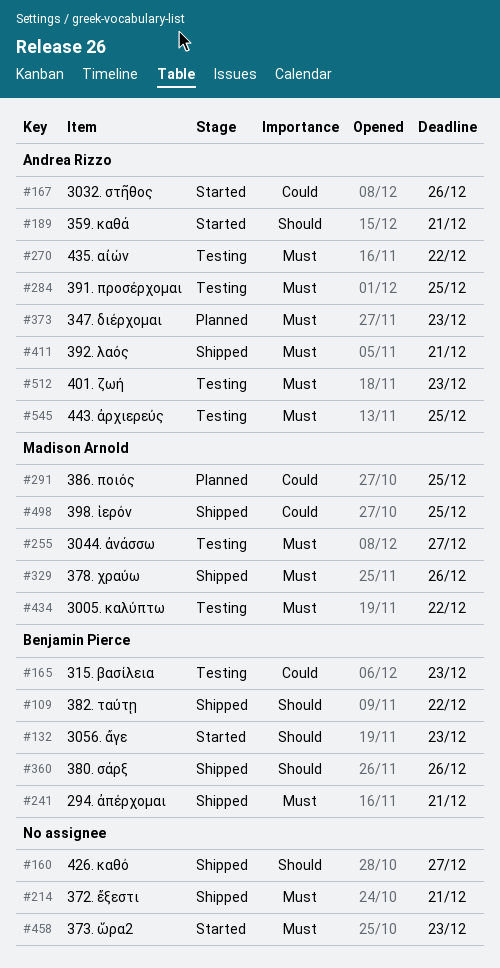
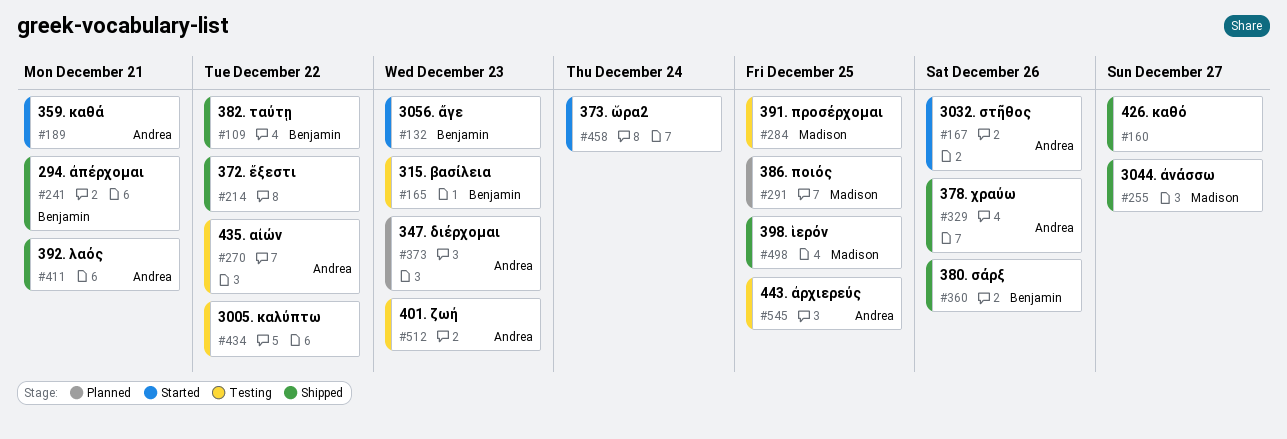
#214, due: Dec 21 -> Dec 22
#255, status: Testing -> Shipped
#284, owner: Andrea Rizzo -> Madison Arnold
#329, owner: Madison Arnold -> Andrea Rizzo
#434, owner: Madison Arnold -> none
#458, due: Dec 23 -> Dec 24

